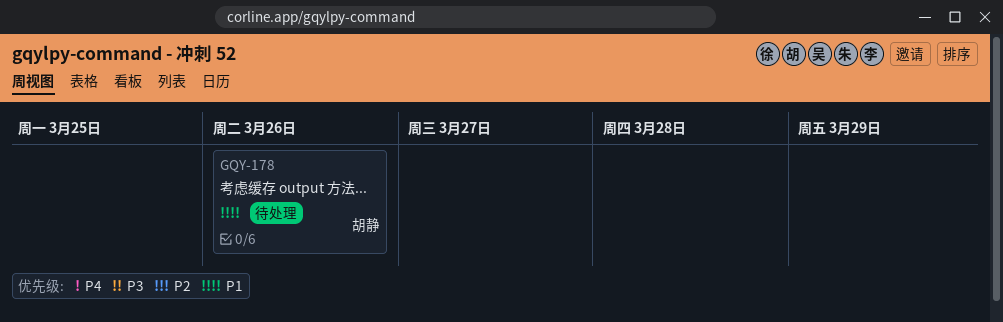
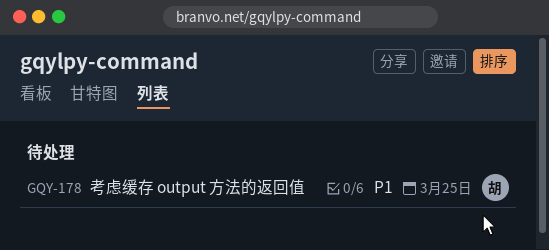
GQY-178, due: Mar 26 -> Mar 25

